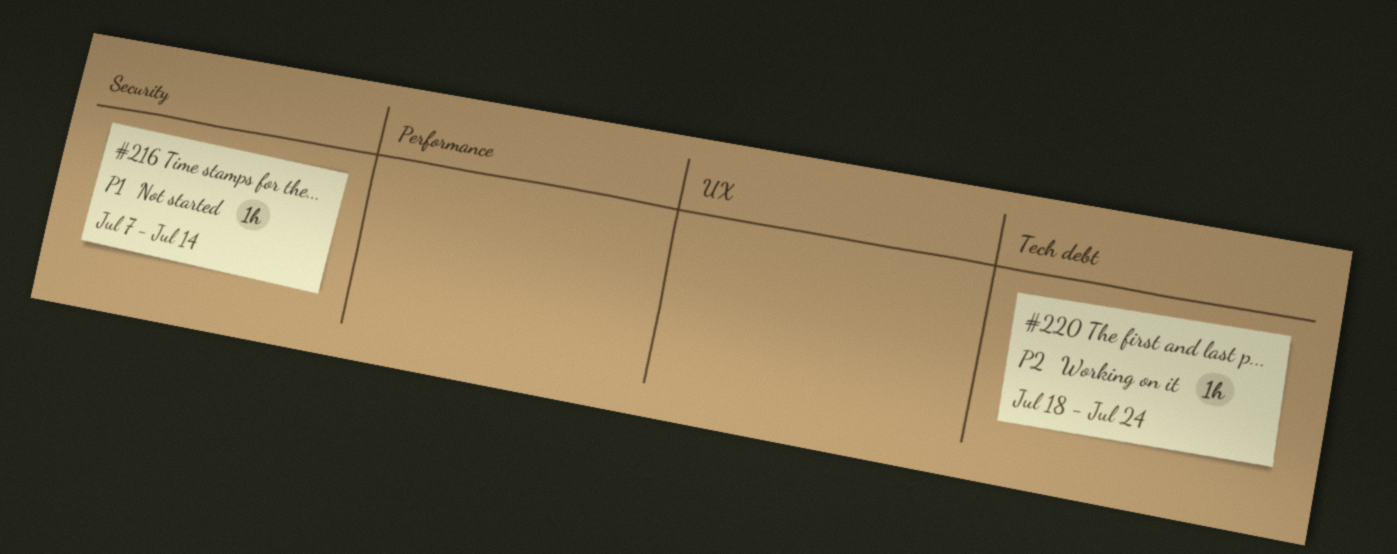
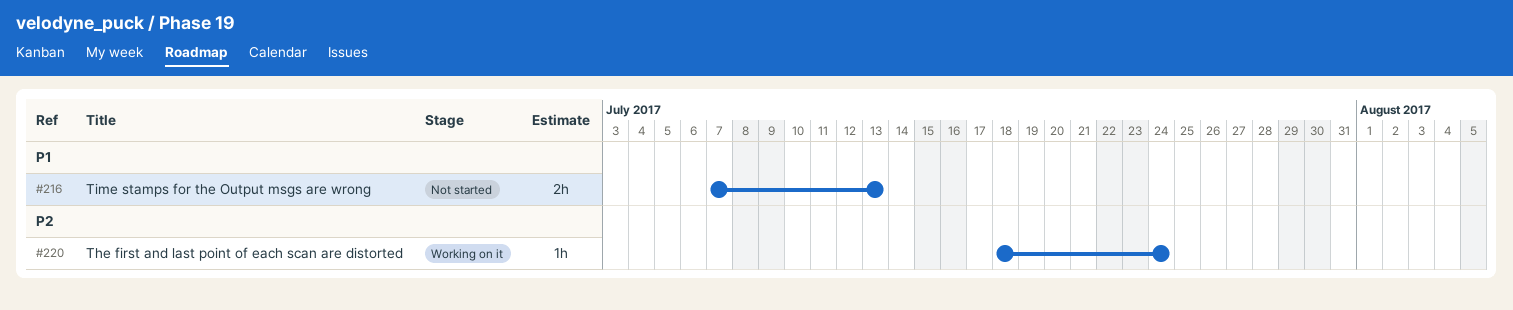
#216, estimate: 1h -> 2h
#216, due: Jul 14 -> Jul 13

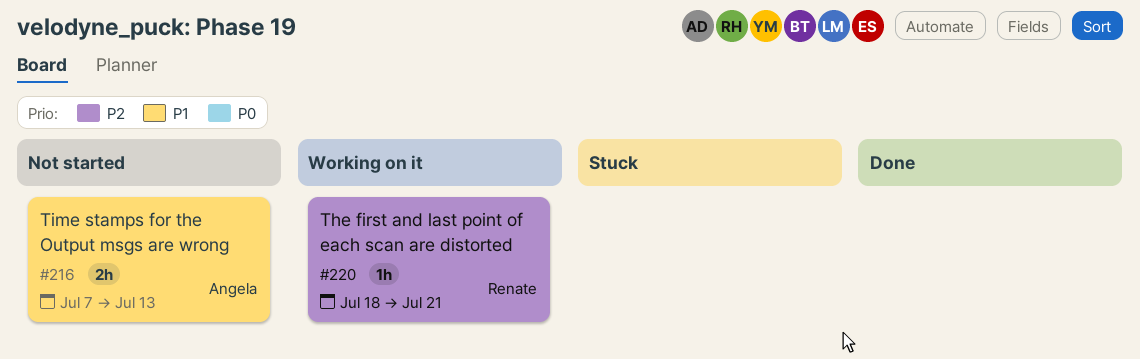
#220, due: Jul 24 -> Jul 21

